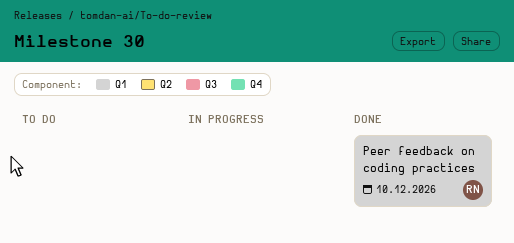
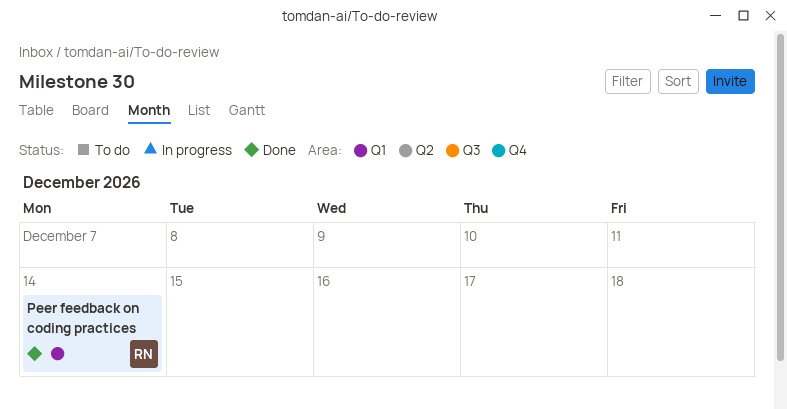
Peer feedback on coding practices, due: Dec 10 -> Dec 14

